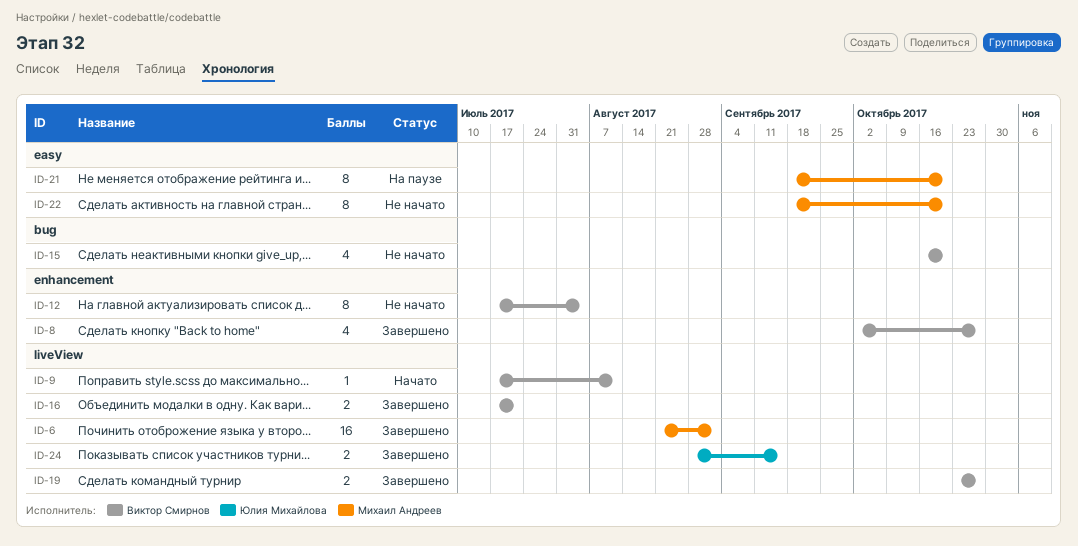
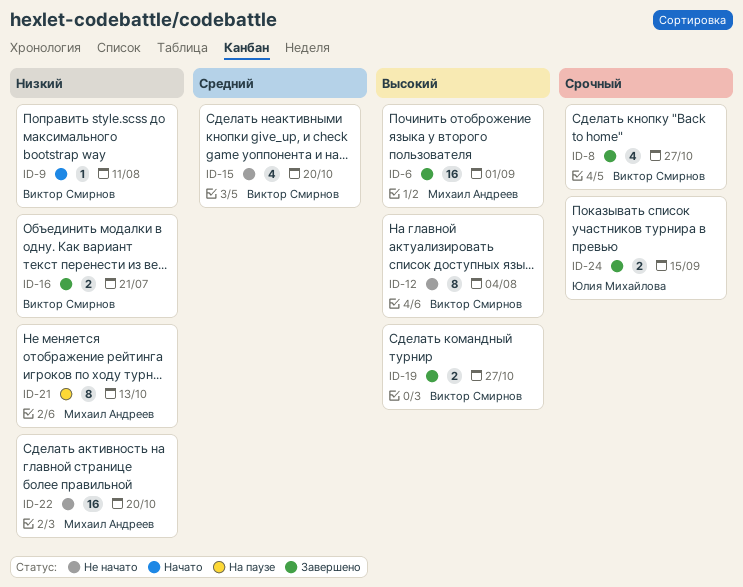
ID-21, due: Oct 20 -> Oct 13
ID-22, estimate: 8 -> 16

